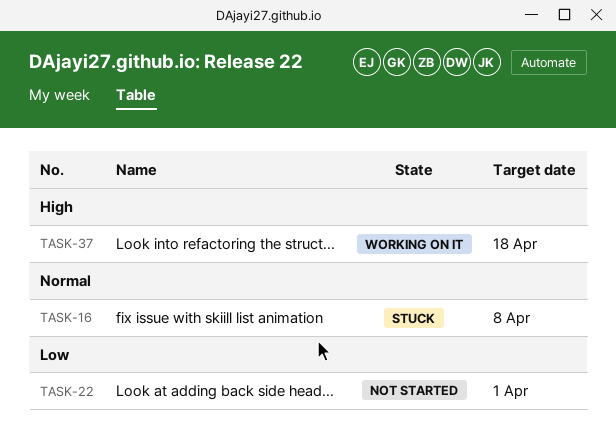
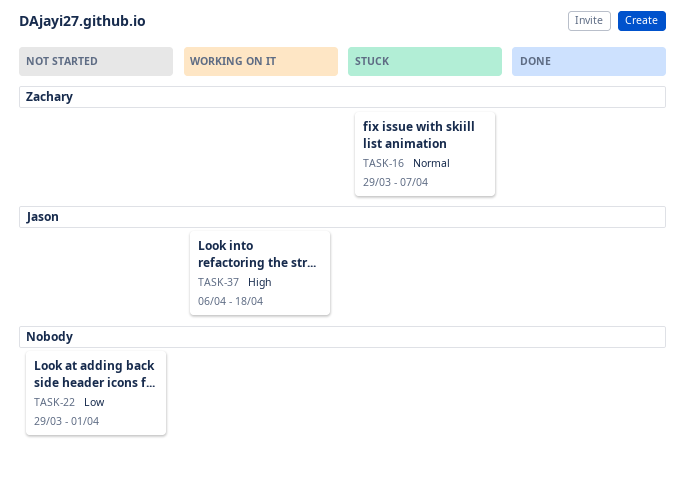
TASK-16, due: Apr 8 -> Apr 7

